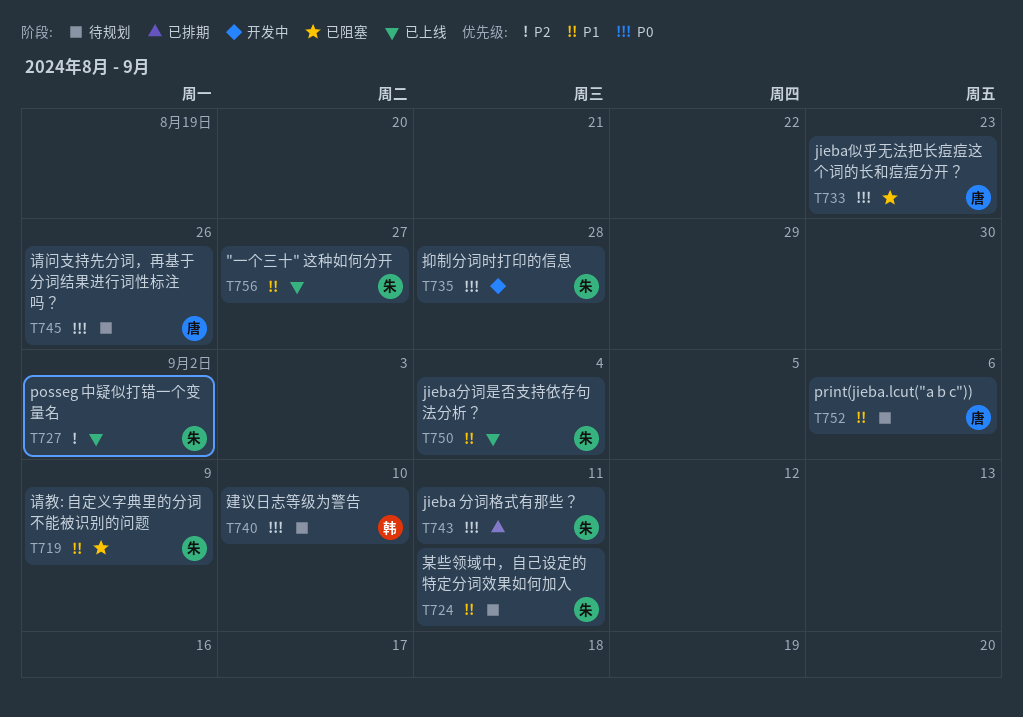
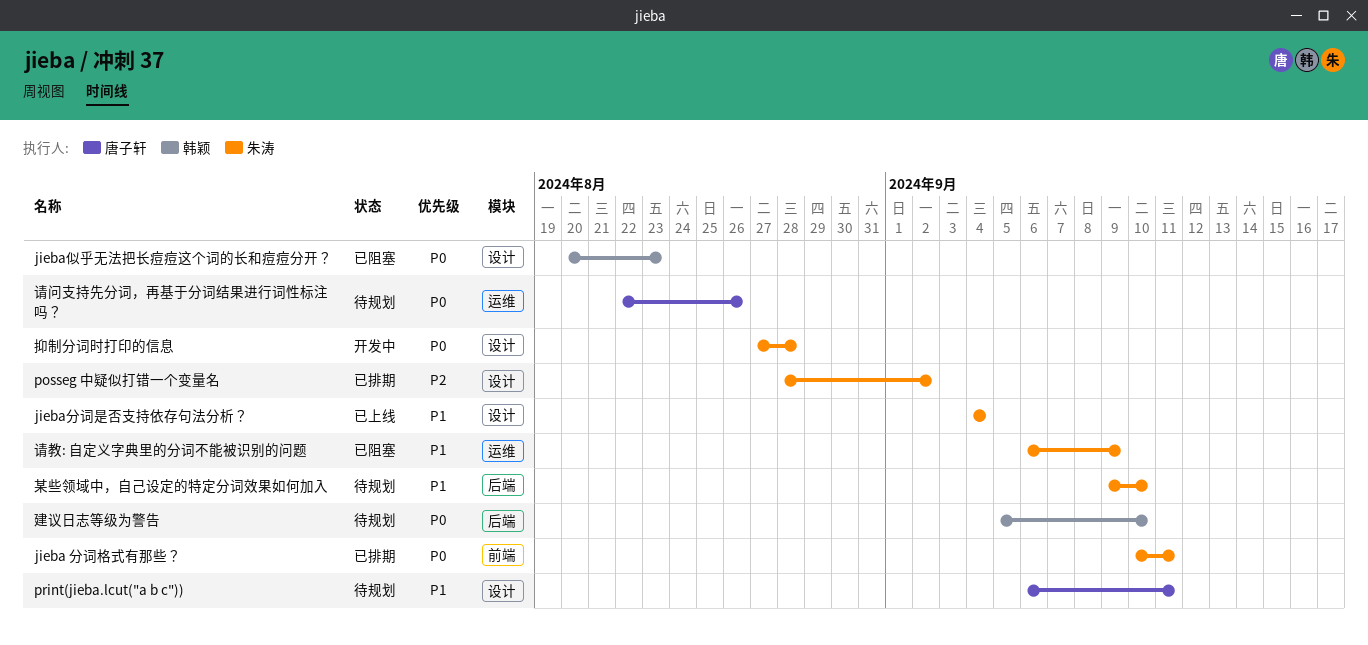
"一个三十" 这种如何分开: present -> none
jieba似乎无法把长痘痘这个词的长和痘痘分开？, owner: 唐子轩 -> 韩颖
posseg 中疑似打错一个变量名, status: 已上线 -> 已排期
print(jieba.lcut("a b c")), due: Sep 6 -> Sep 11
某些领域中，自己设定的特定分词效果如何加入, due: Sep 11 -> Sep 10

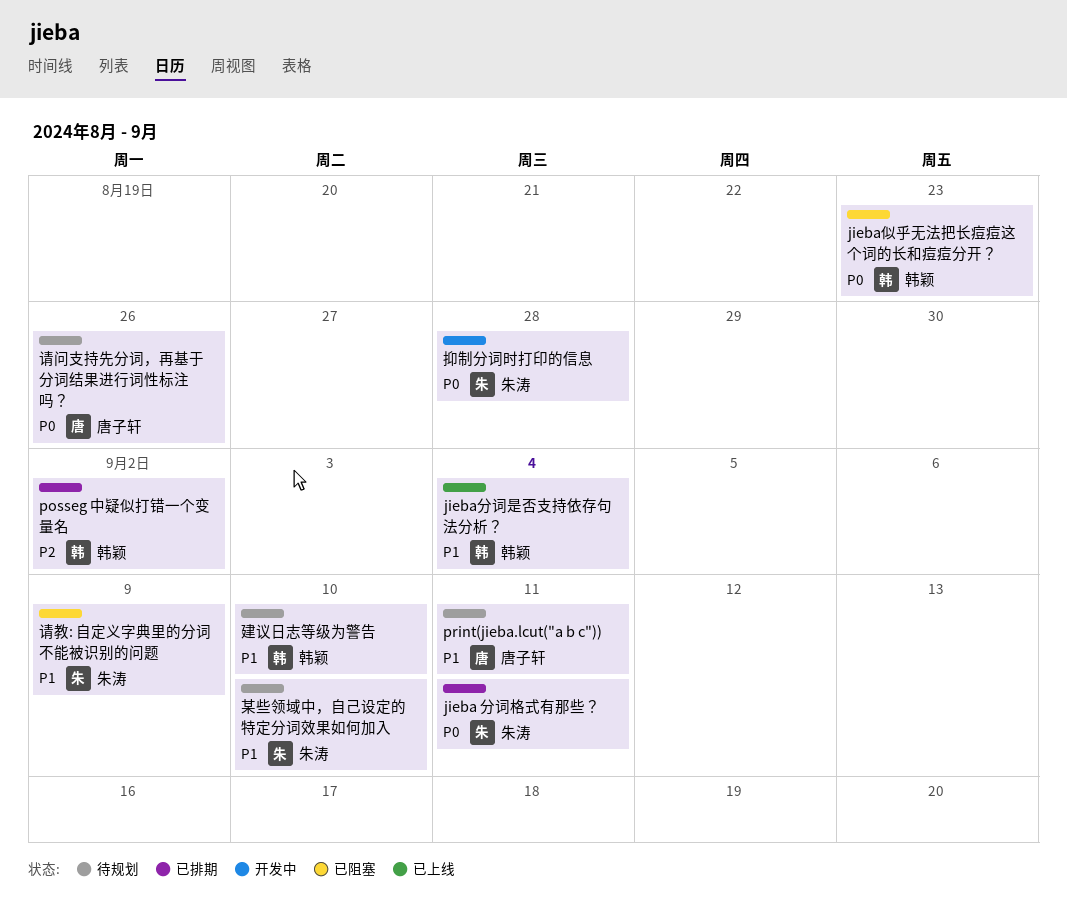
jieba分词是否支持依存句法分析？, owner: 朱涛 -> 韩颖
posseg 中疑似打错一个变量名, owner: 朱涛 -> 韩颖
建议日志等级为警告, priority: P0 -> P1

